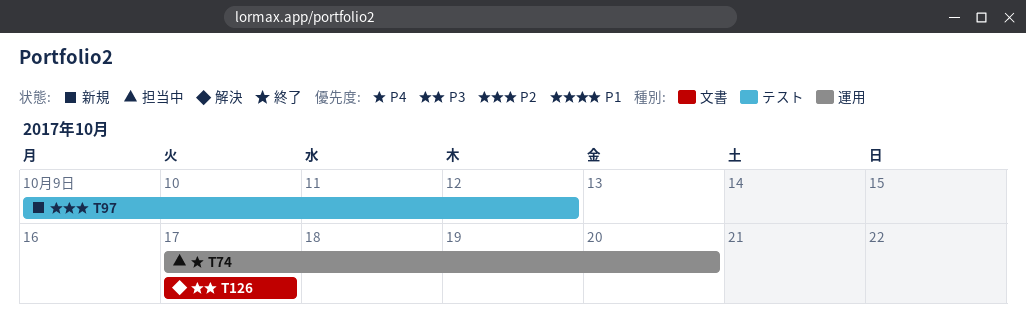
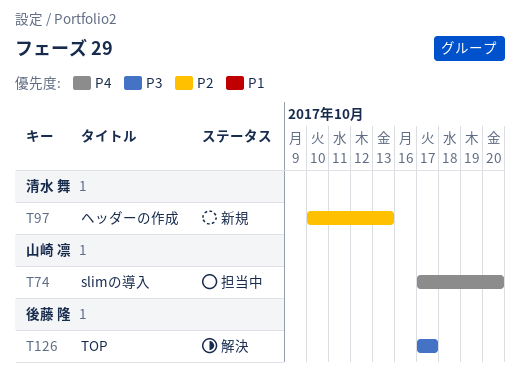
T97, start: Oct 9 -> Oct 10
T97, due: Oct 12 -> Oct 13

